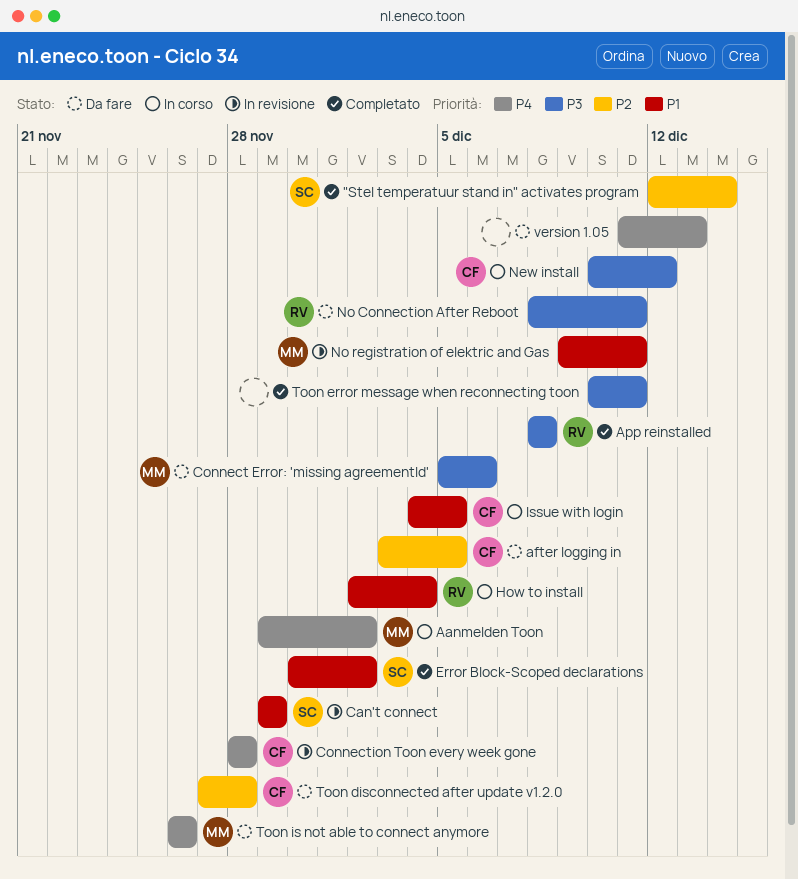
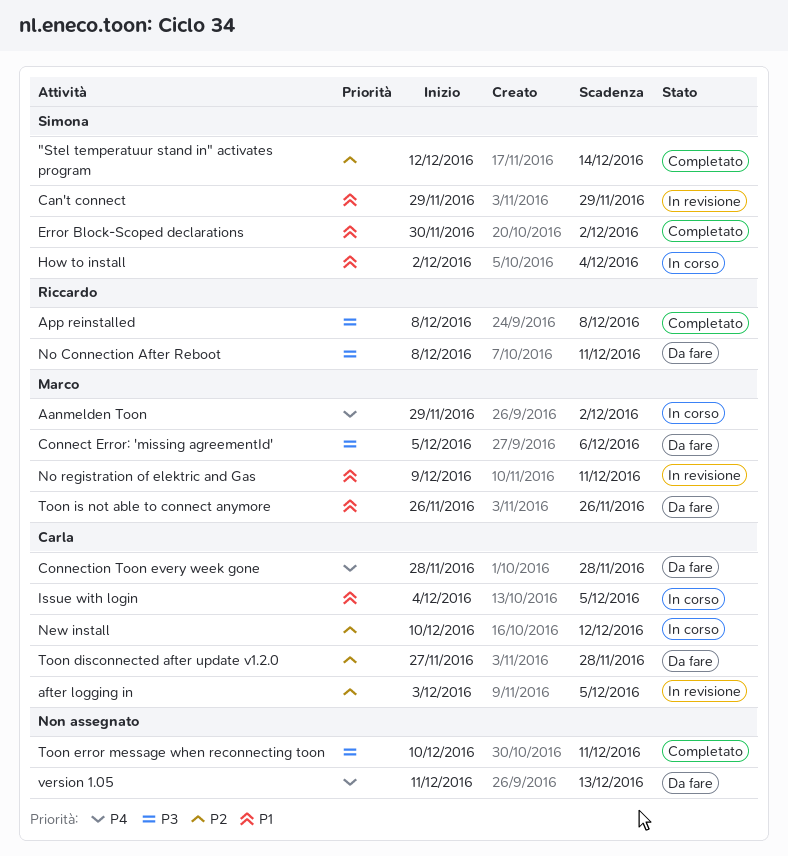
after logging in, status: Da fare -> In revisione
Connection Toon every week gone, status: In revisione -> Da fare
How to install, owner: Riccardo -> Simona
New install, priority: P3 -> P2
Toon is not able to connect anymore, priority: P4 -> P1

